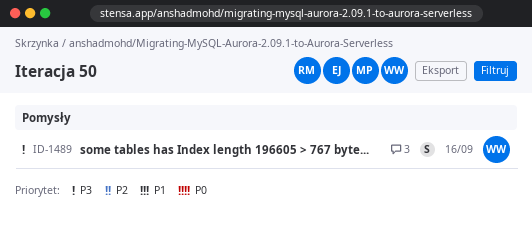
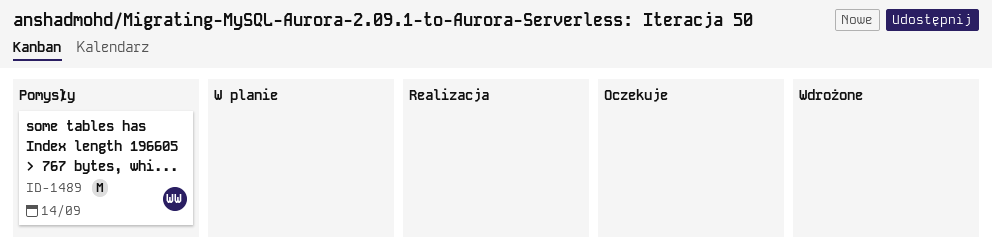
ID-1489, estimate: S -> M
ID-1489, due: Sep 16 -> Sep 14

